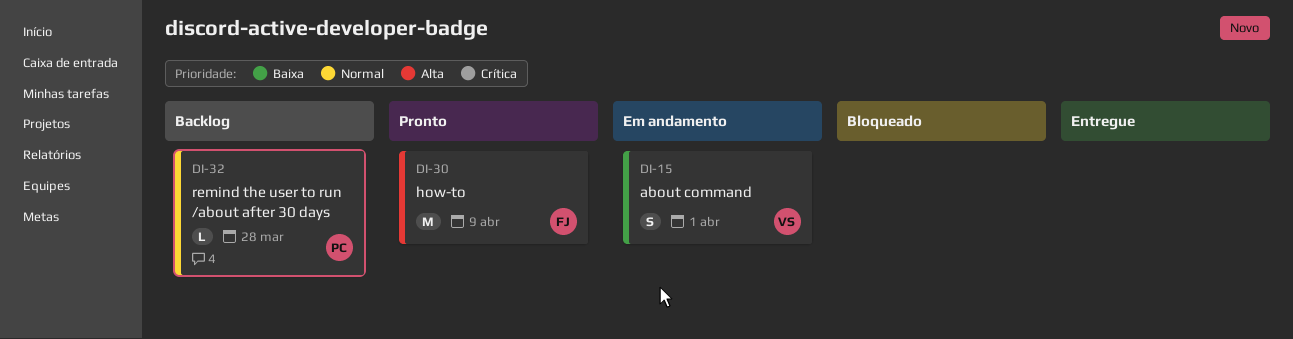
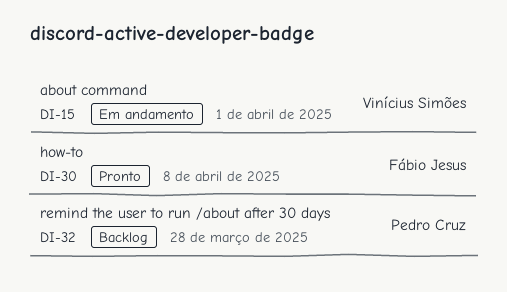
DI-30, due: Apr 9 -> Apr 8

